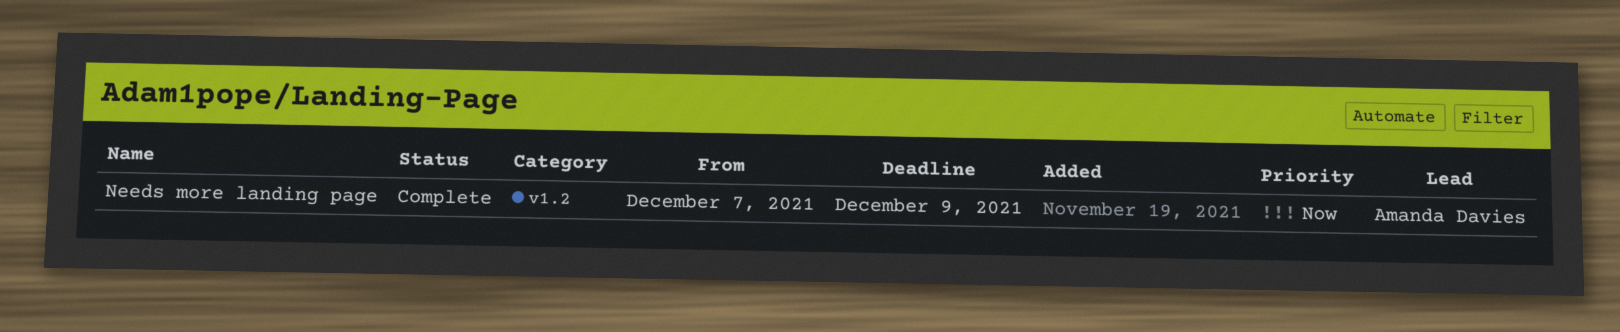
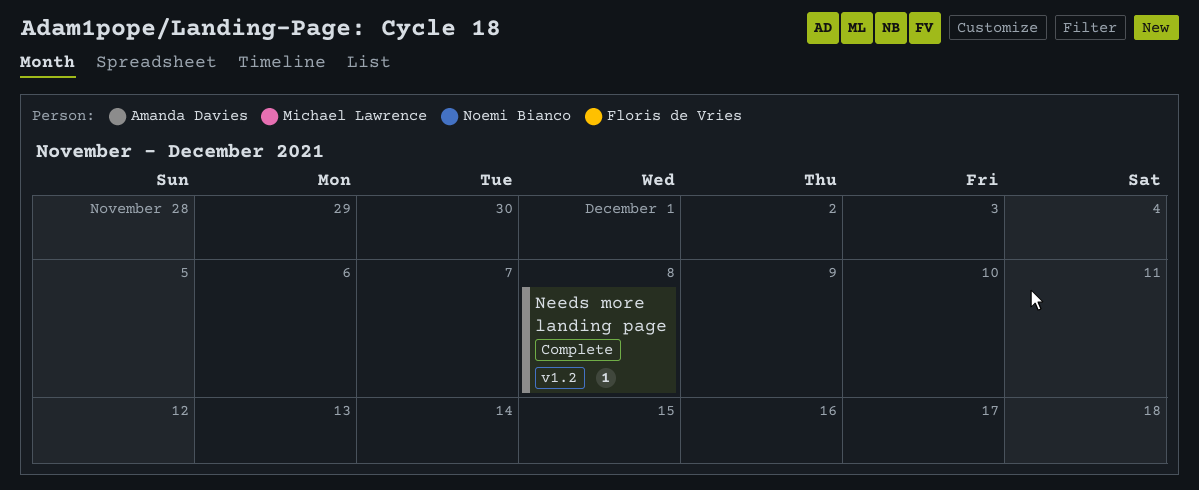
Needs more landing page, due: Dec 9 -> Dec 8

